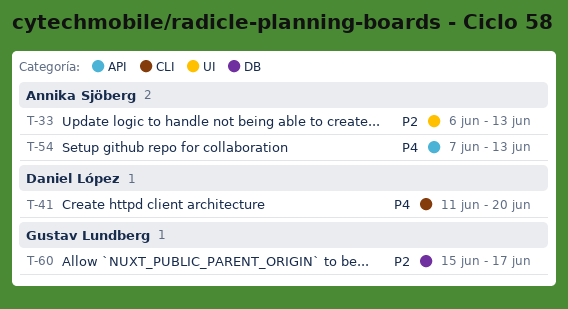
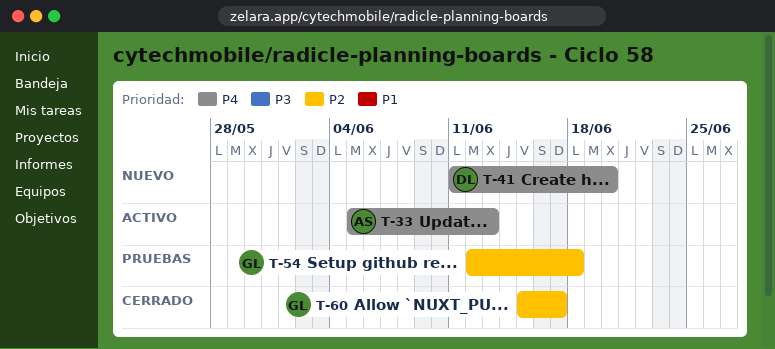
T-33, priority: P2 -> P4
T-33, start: Jun 6 -> Jun 5
T-54, owner: Annika Sjöberg -> Gustav Lundberg
T-54, priority: P4 -> P2
T-54, start: Jun 7 -> Jun 12
T-54, due: Jun 13 -> Jun 18

